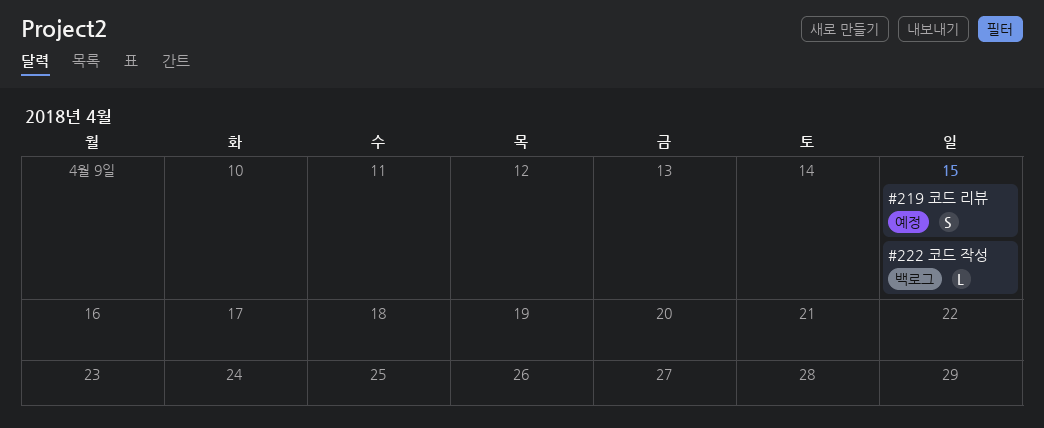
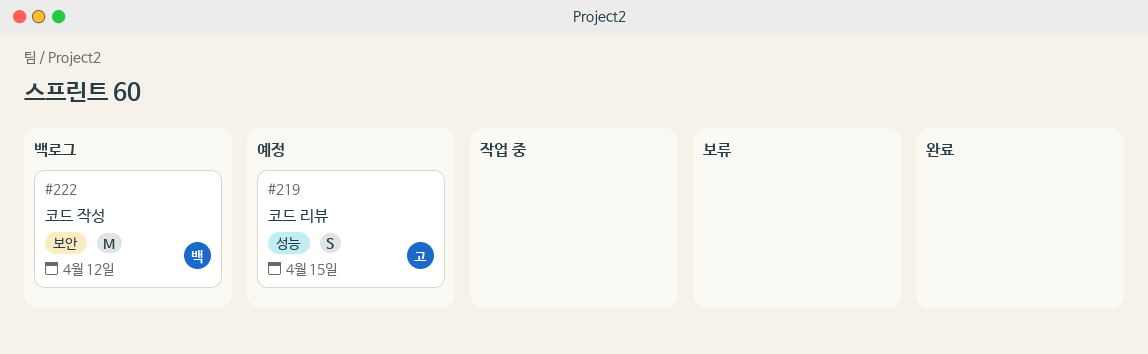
#222, estimate: L -> M
#222, due: Apr 15 -> Apr 12

